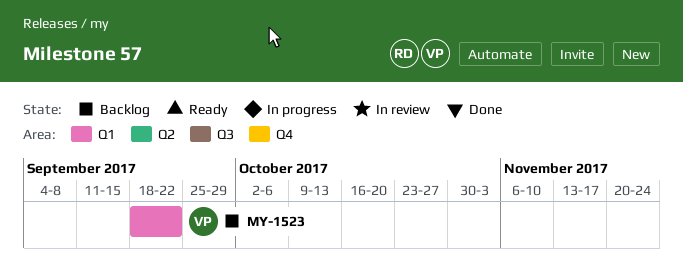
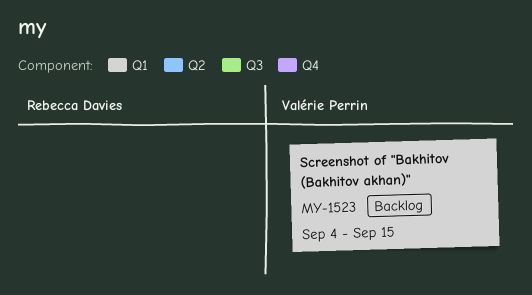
MY-1523, start: Sep 18 -> Sep 4
MY-1523, due: Sep 22 -> Sep 15

